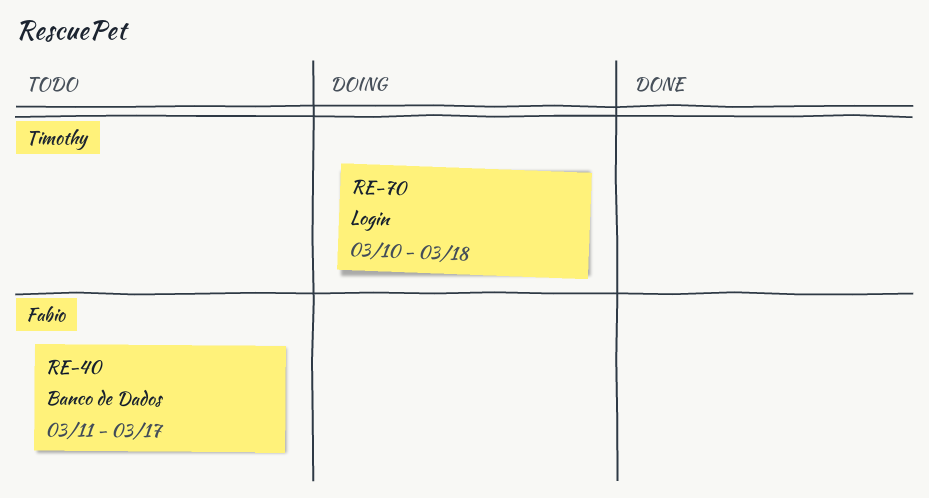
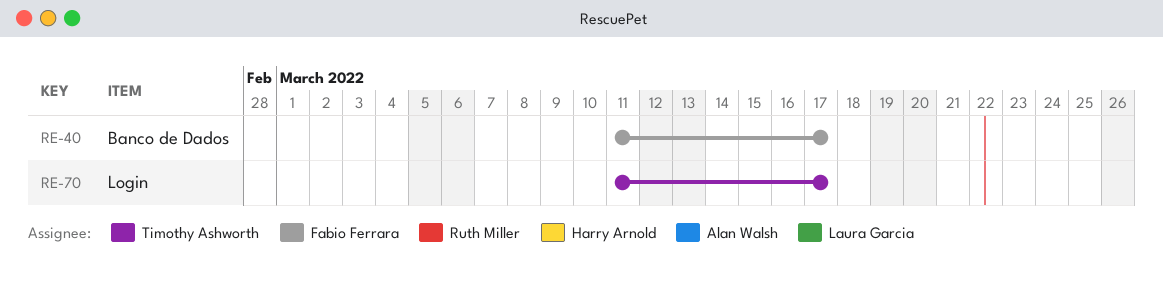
RE-70, start: Mar 10 -> Mar 11
RE-70, due: Mar 18 -> Mar 17

